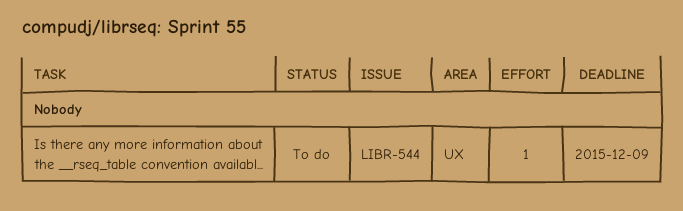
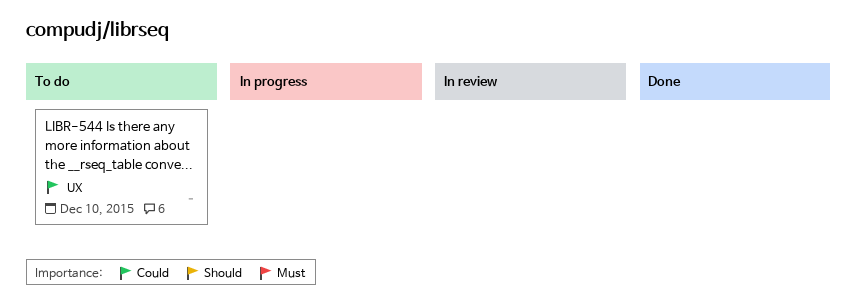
LIBR-544, due: Dec 9 -> Dec 10

